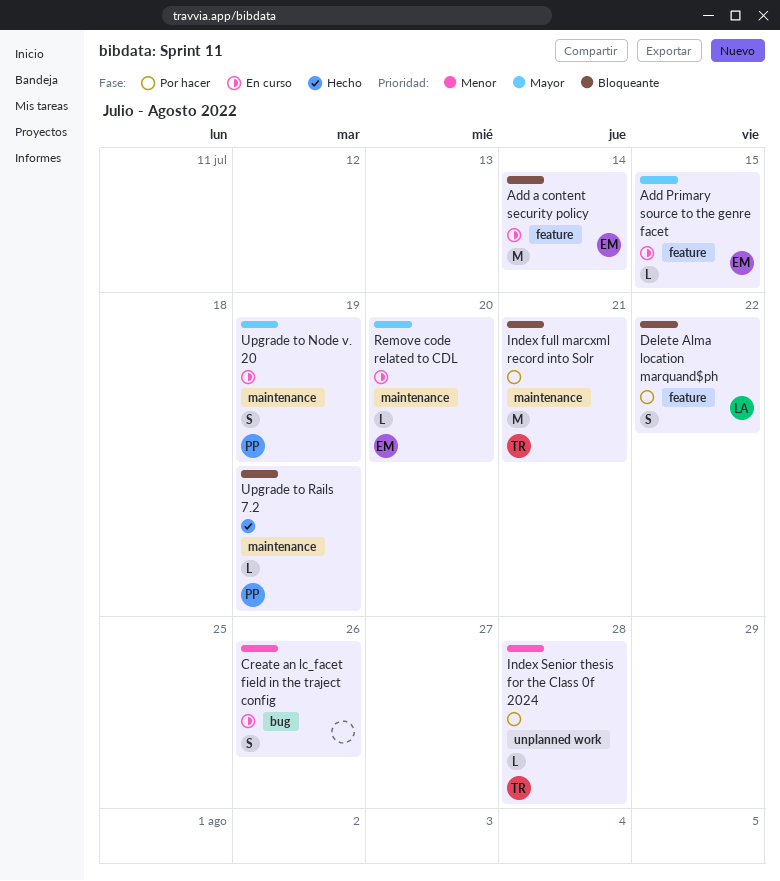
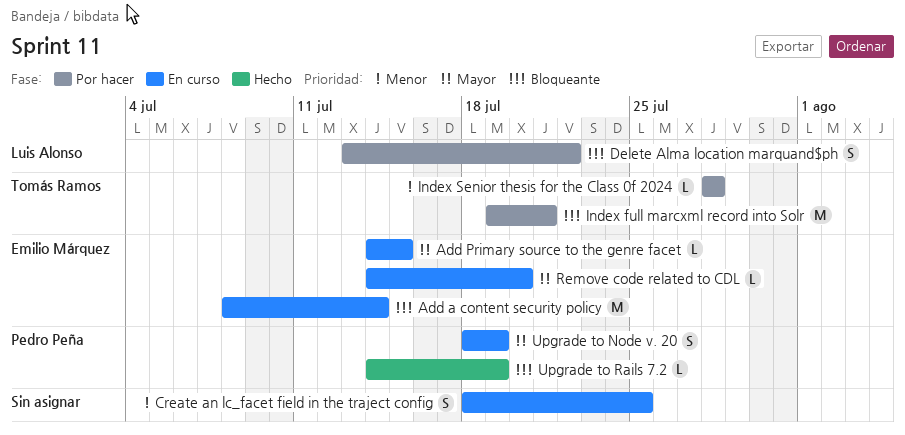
Create an lc_facet field in the traject config, due: Jul 26 -> Jul 25

